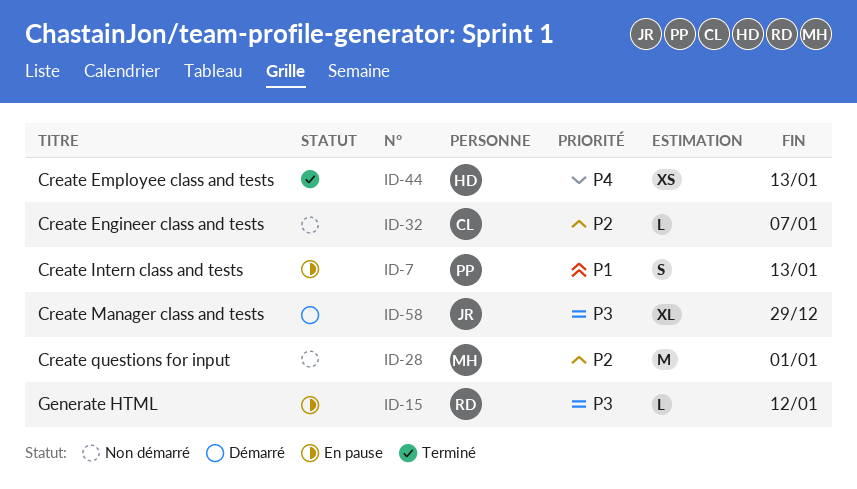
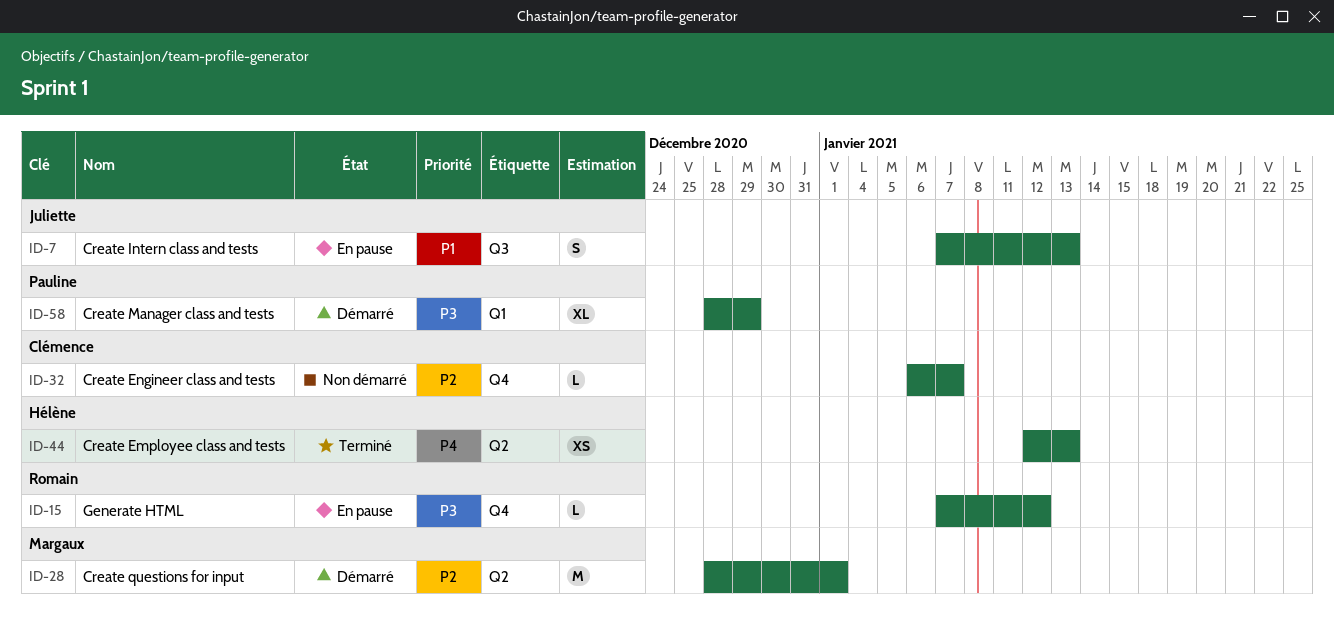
ID-7, owner: Pauline -> Juliette
ID-28, status: Non démarré -> Démarré
ID-58, owner: Juliette -> Pauline

